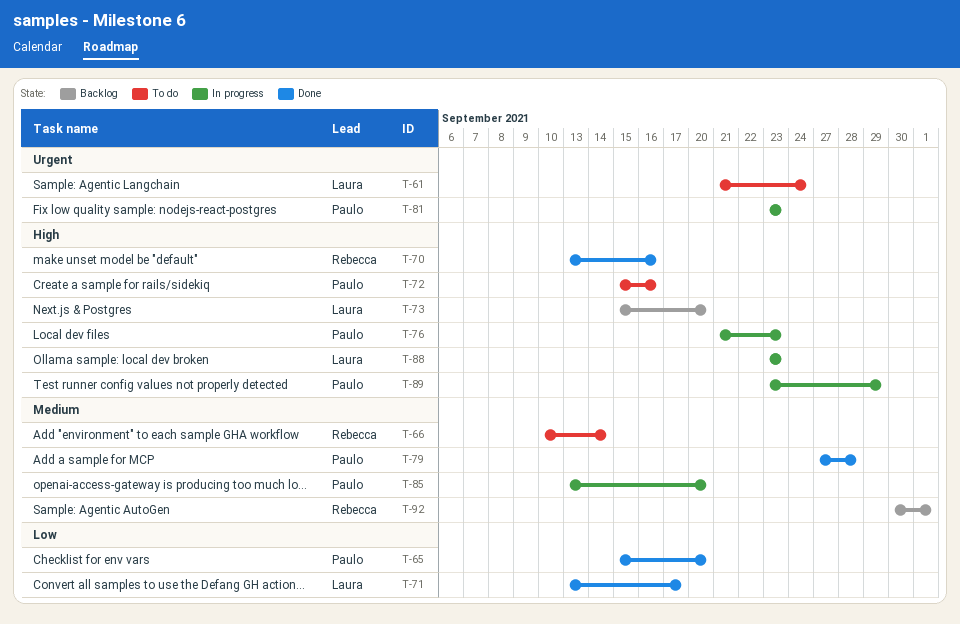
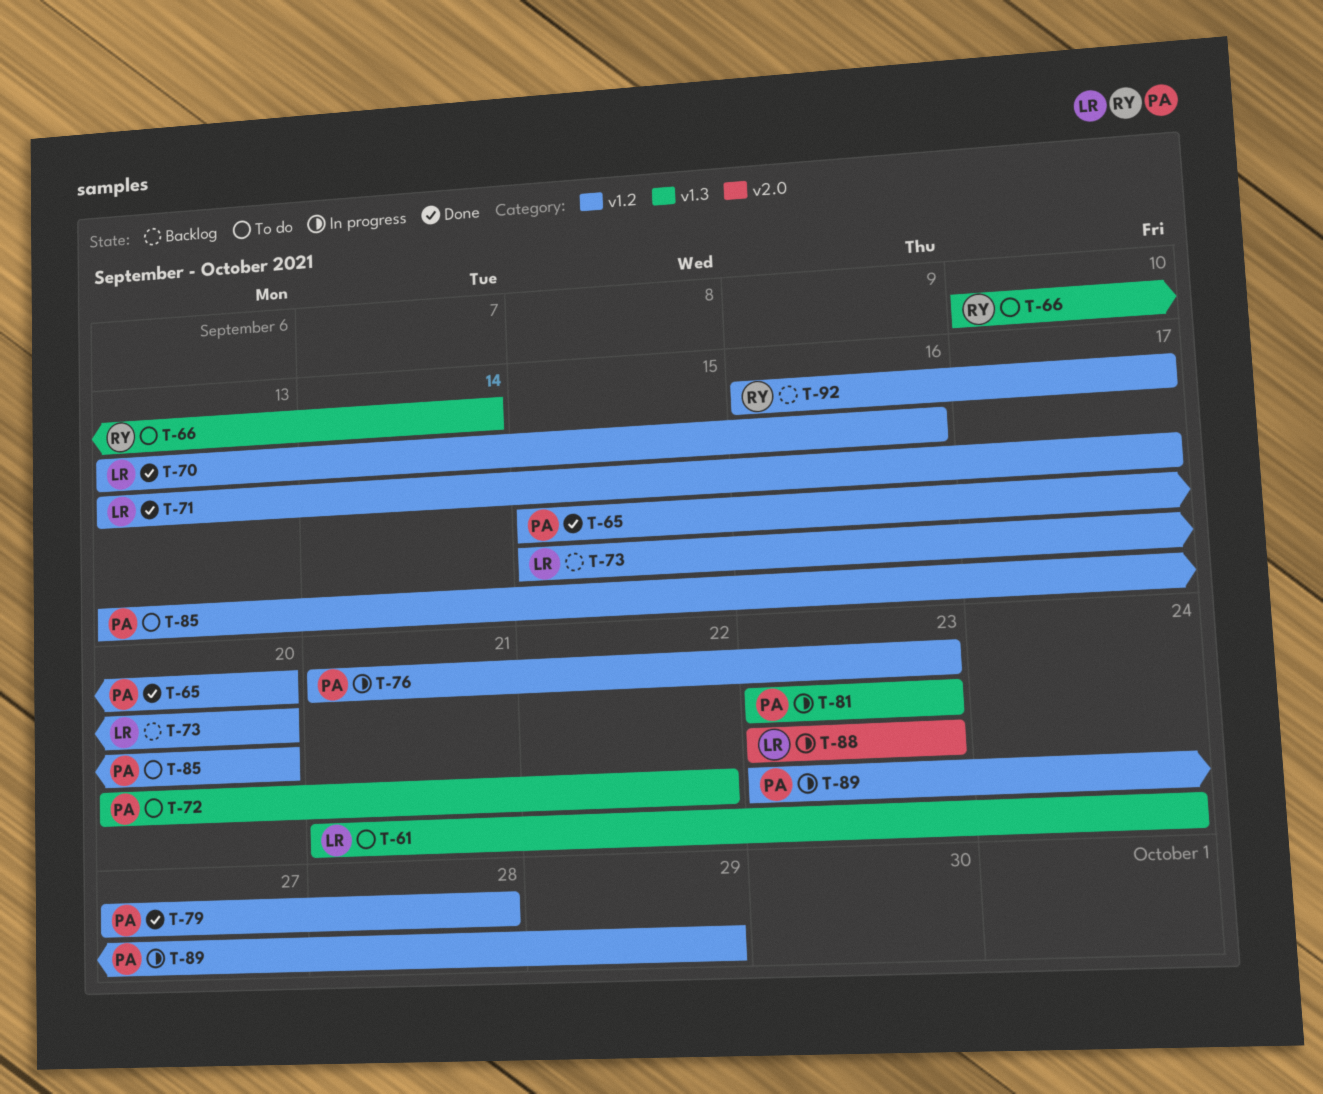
T-70, owner: Rebecca -> Laura
T-72, start: Sep 15 -> Sep 20
T-72, due: Sep 16 -> Sep 22
T-85, status: In progress -> To do
T-92, start: Sep 30 -> Sep 16
T-92, due: Oct 1 -> Sep 17

